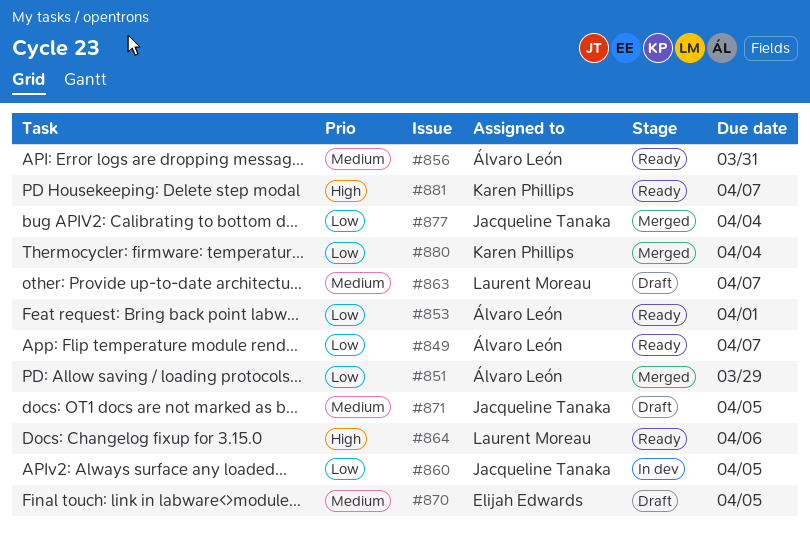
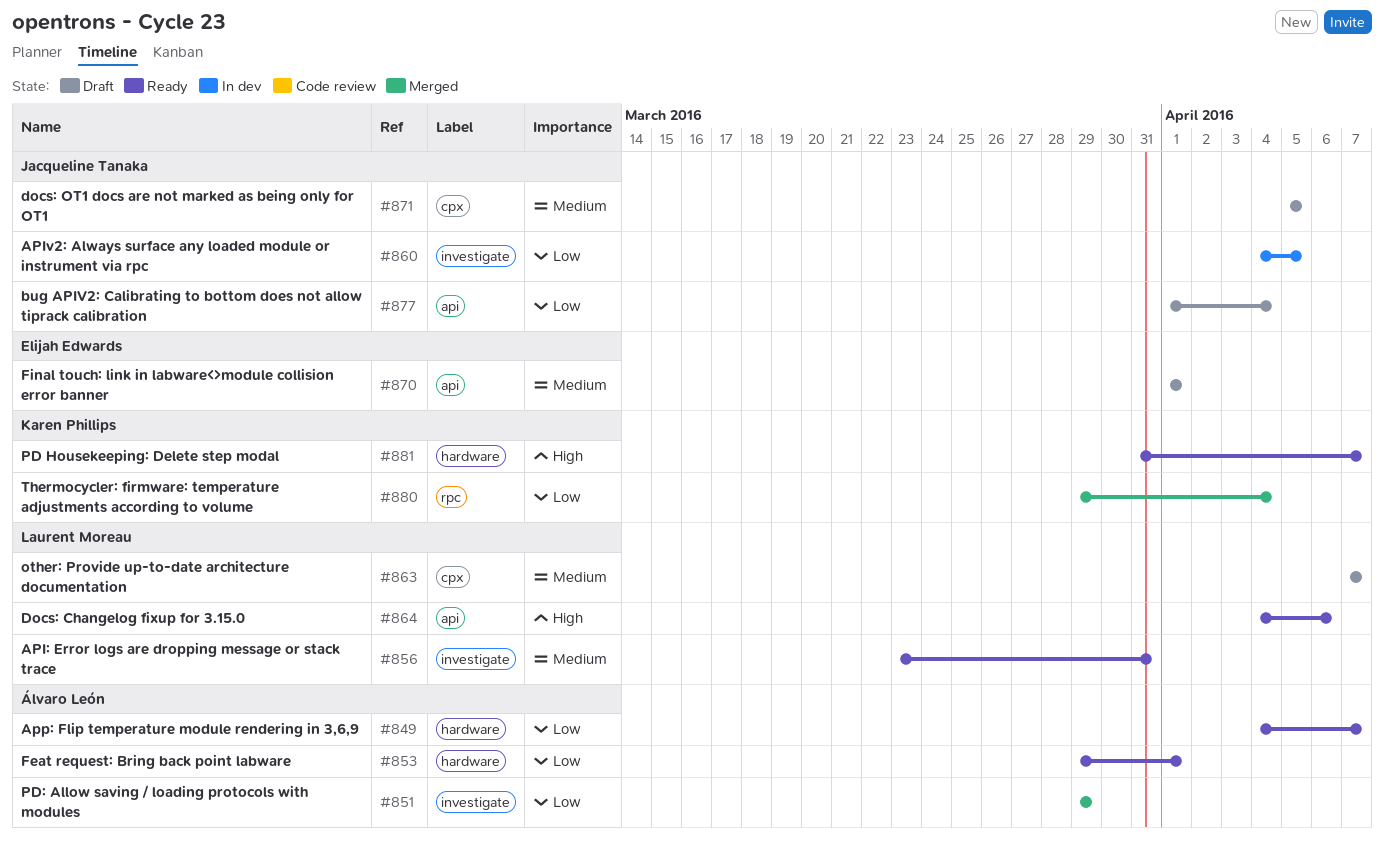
#856, owner: Álvaro León -> Laurent Moreau
#870, due: Apr 5 -> Apr 1
#877, status: Merged -> Draft

